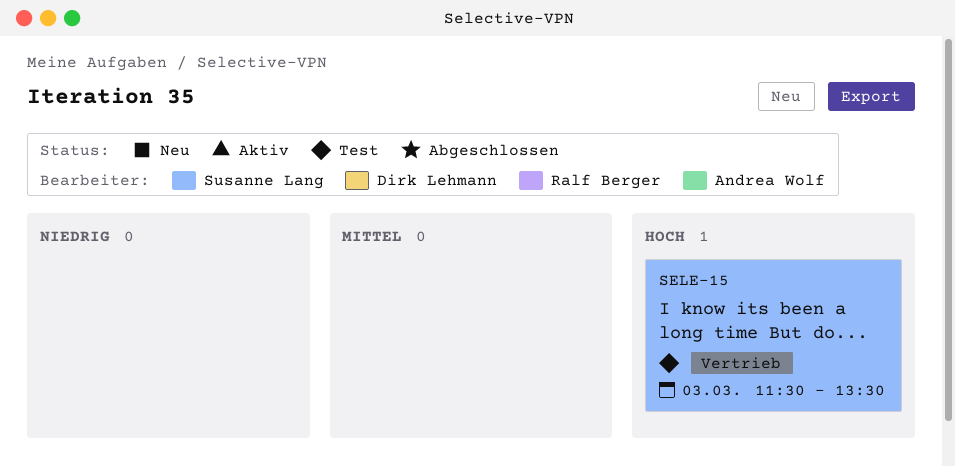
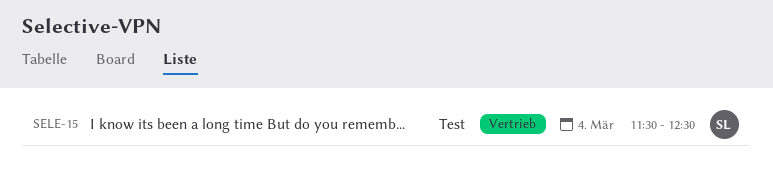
SELE-15, day: Mar 3 -> Mar 4
SELE-15, ends: 13:30 -> 12:30

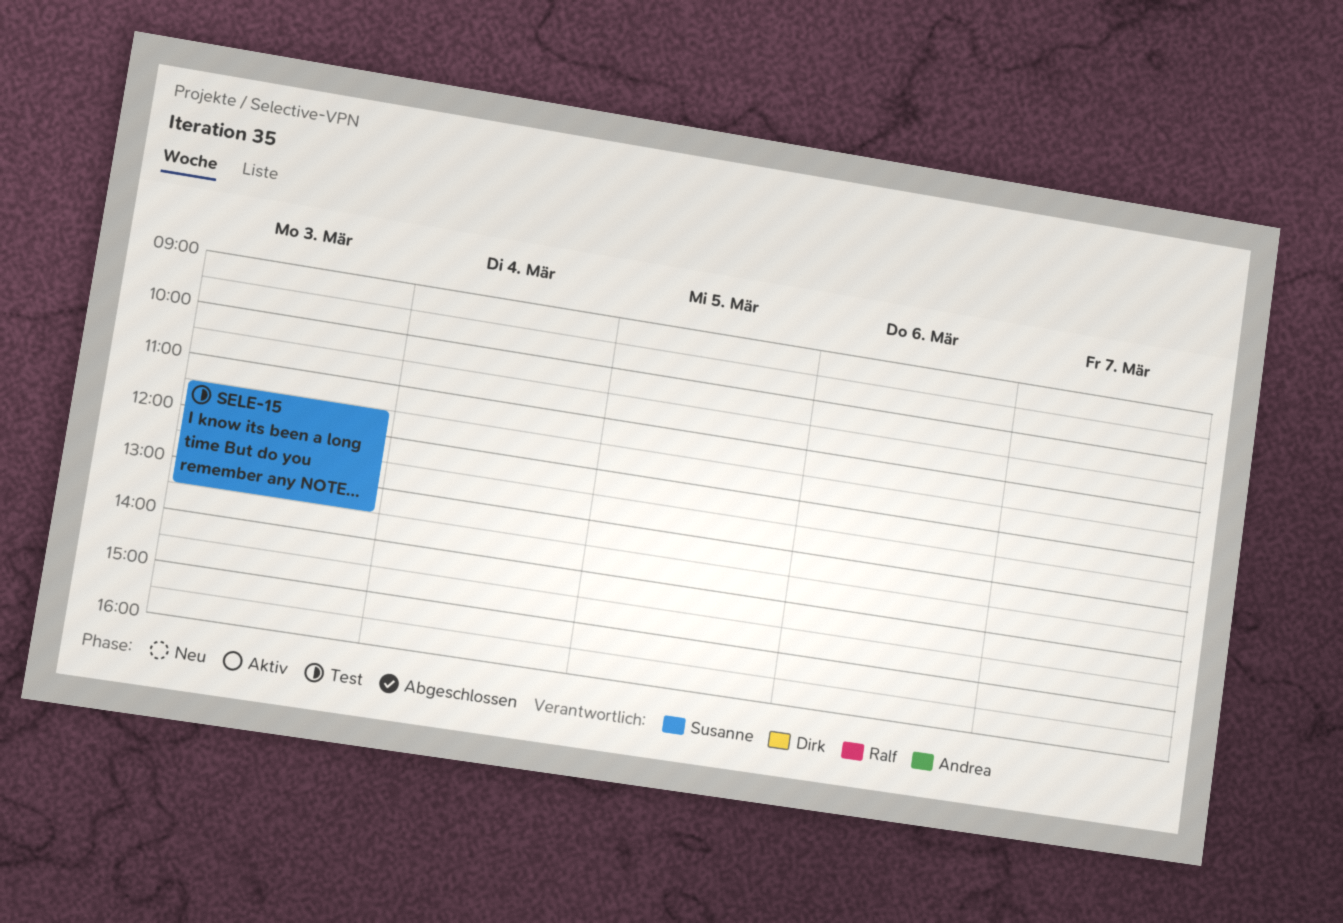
SELE-15, day: Mar 4 -> Mar 3
SELE-15, ends: 12:30 -> 13:30

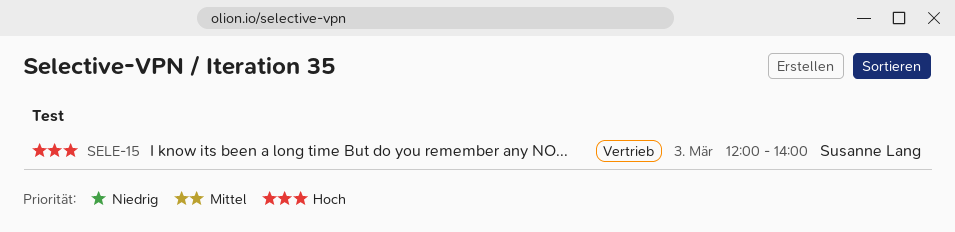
SELE-15, begins: 11:30 -> 12:00
SELE-15, ends: 13:30 -> 14:00

